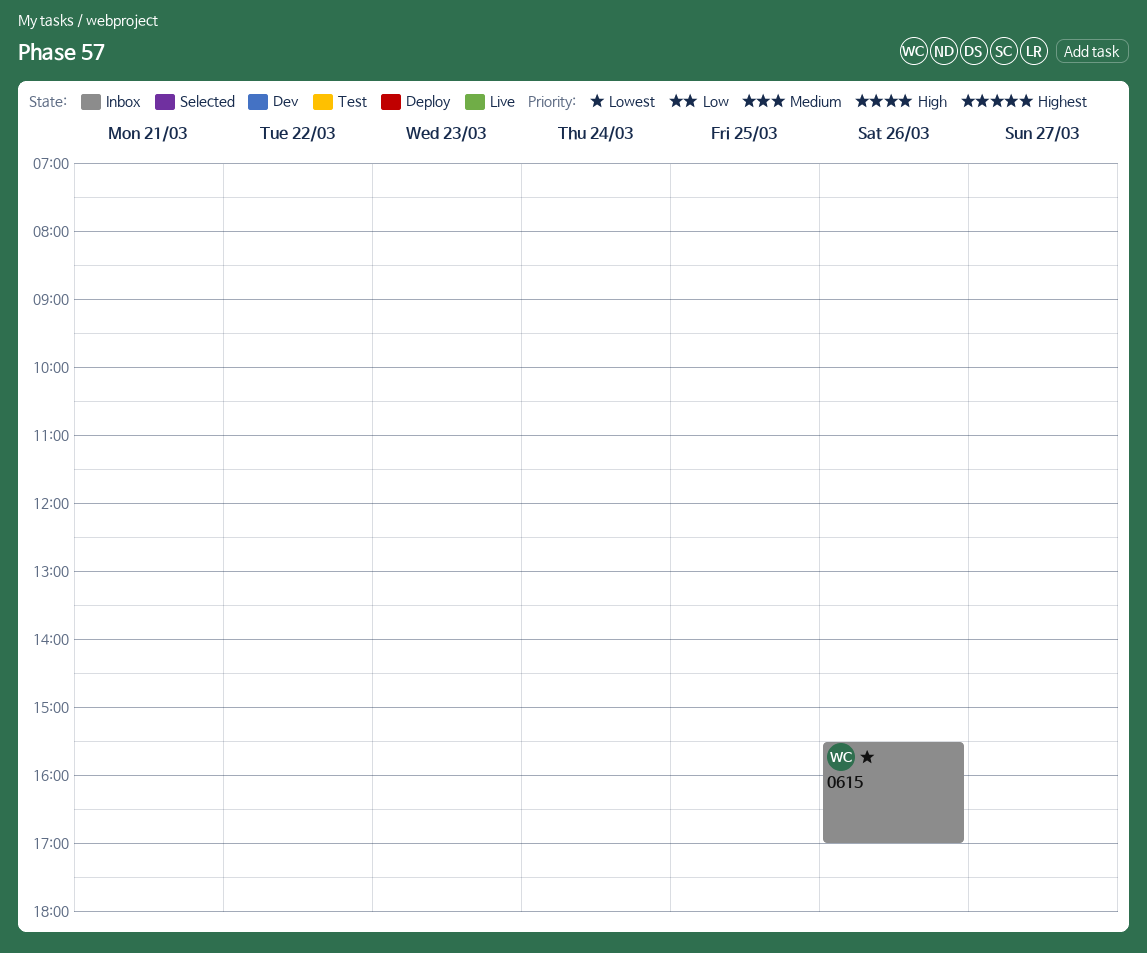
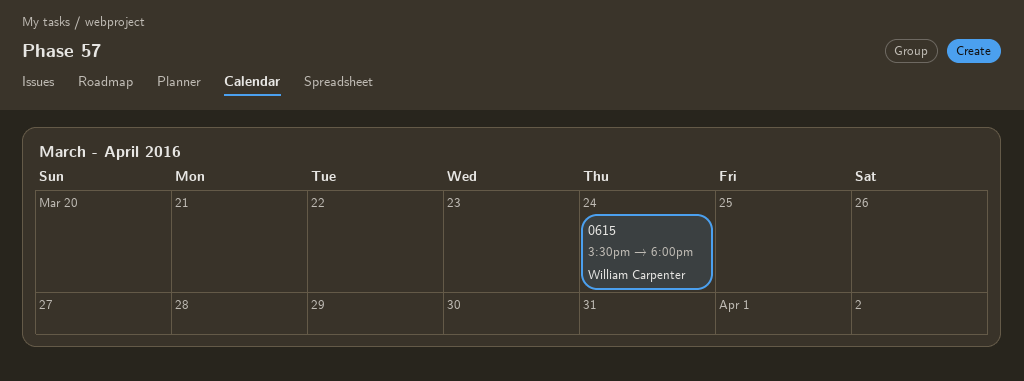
0615, day: Mar 26 -> Mar 24
0615, ends: 17:00 -> 18:00

